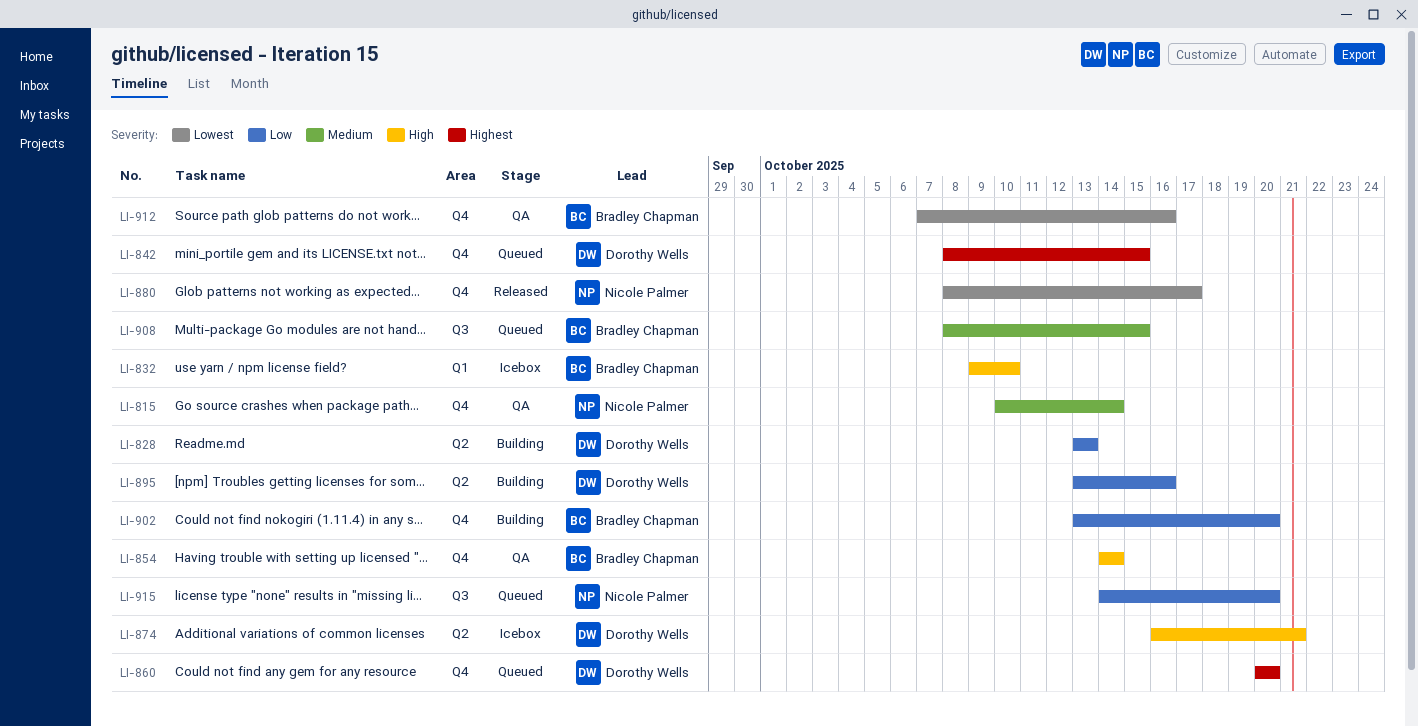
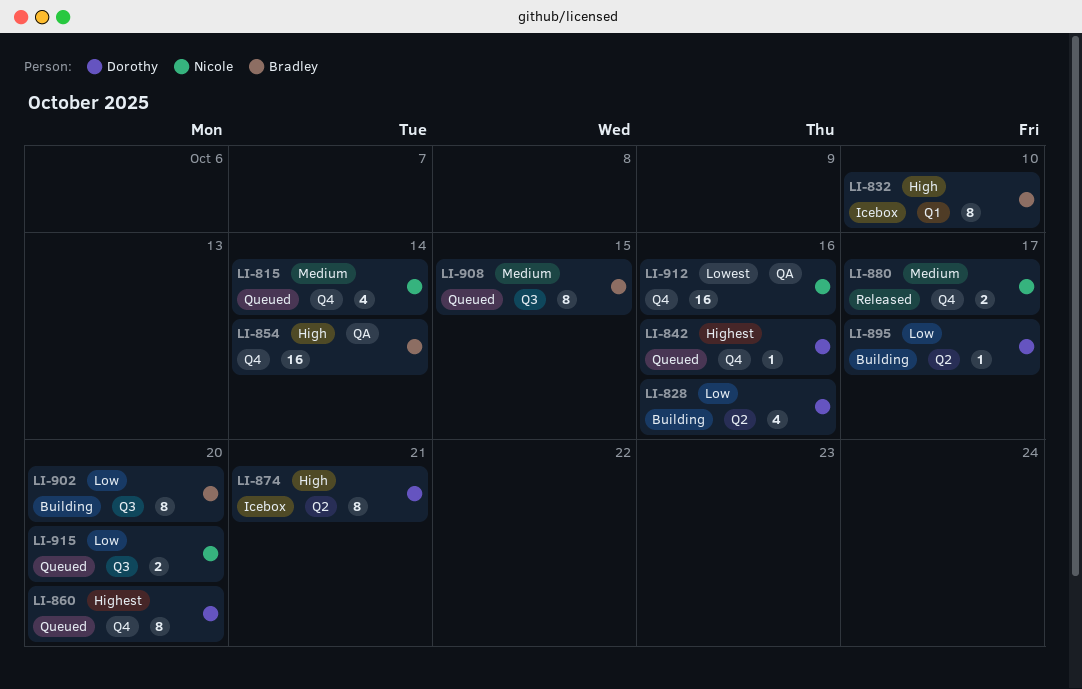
LI-815, status: QA -> Queued
LI-828, due: Oct 13 -> Oct 16
LI-842, due: Oct 15 -> Oct 16
LI-880, priority: Lowest -> Medium
LI-895, due: Oct 16 -> Oct 17
LI-902, label: Q4 -> Q3
LI-912, owner: Bradley Chapman -> Nicole Palmer

